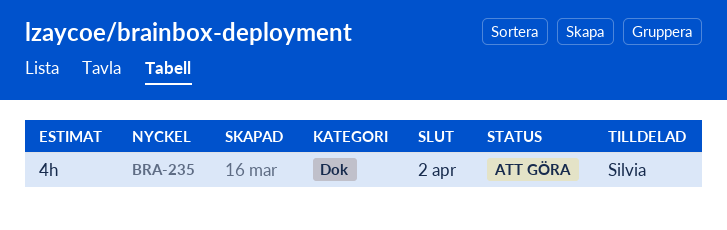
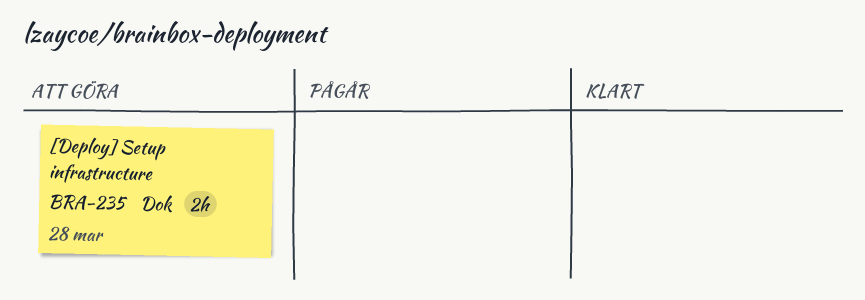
BRA-235, estimate: 4h -> 2h
BRA-235, due: Apr 2 -> Mar 28

